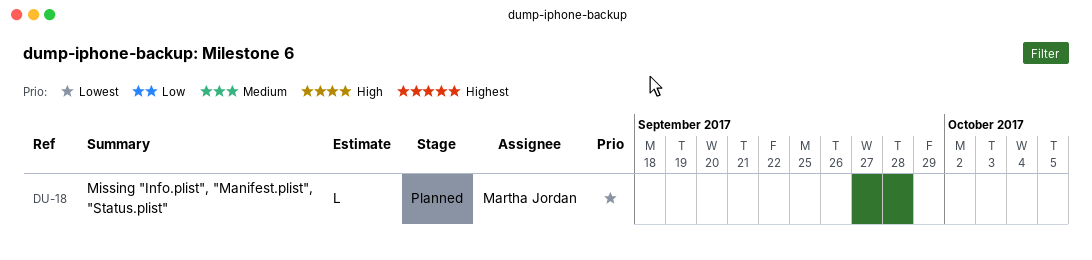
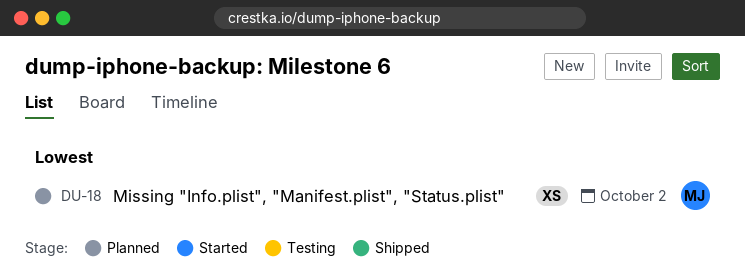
DU-18, estimate: L -> XS
DU-18, due: Sep 28 -> Oct 2

